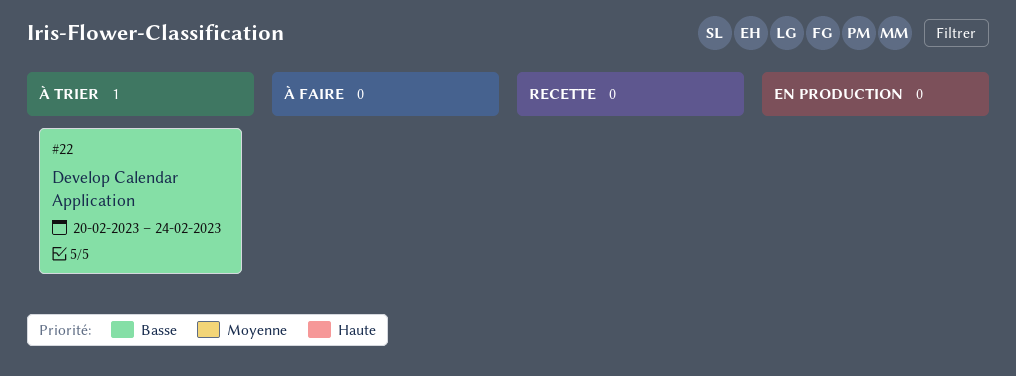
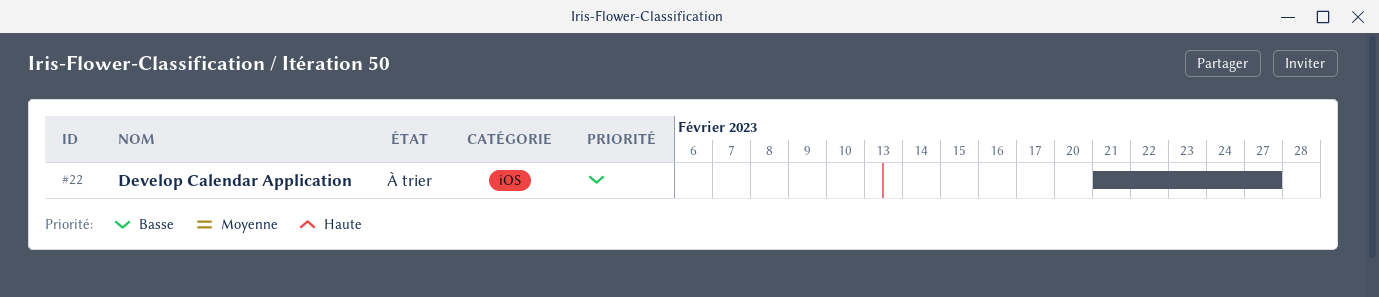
#22, start: Feb 20 -> Feb 21
#22, due: Feb 24 -> Feb 27

